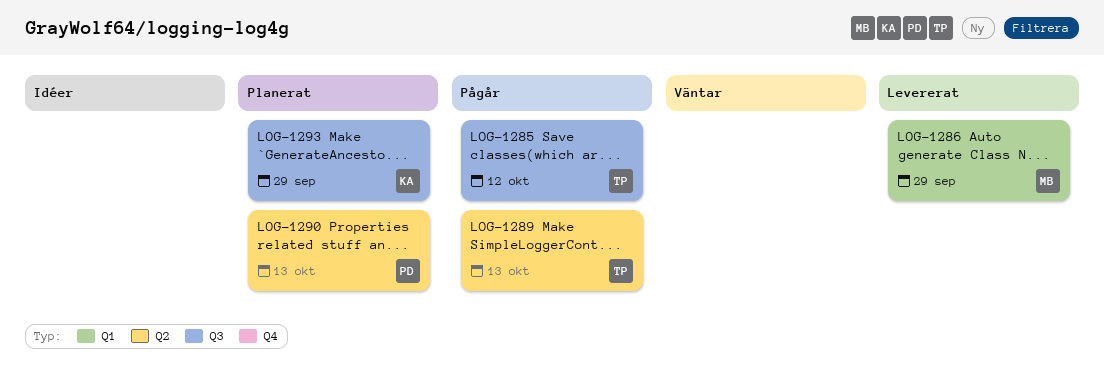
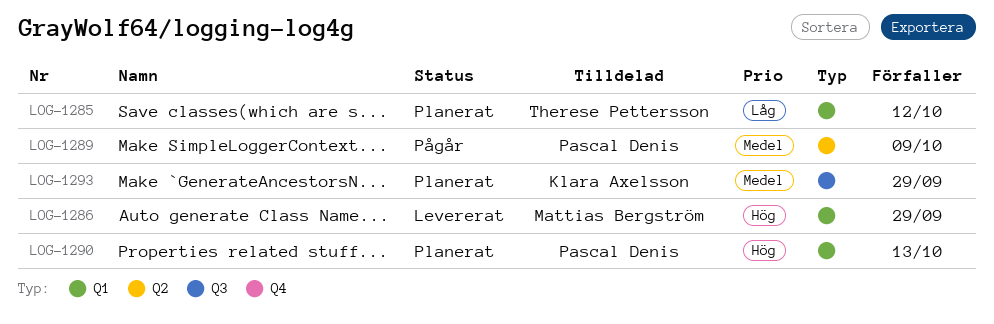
LOG-1285, status: Pågår -> Planerat
LOG-1285, label: Q3 -> Q1
LOG-1289, owner: Therese Pettersson -> Pascal Denis
LOG-1289, due: Oct 13 -> Oct 9
LOG-1290, label: Q2 -> Q1

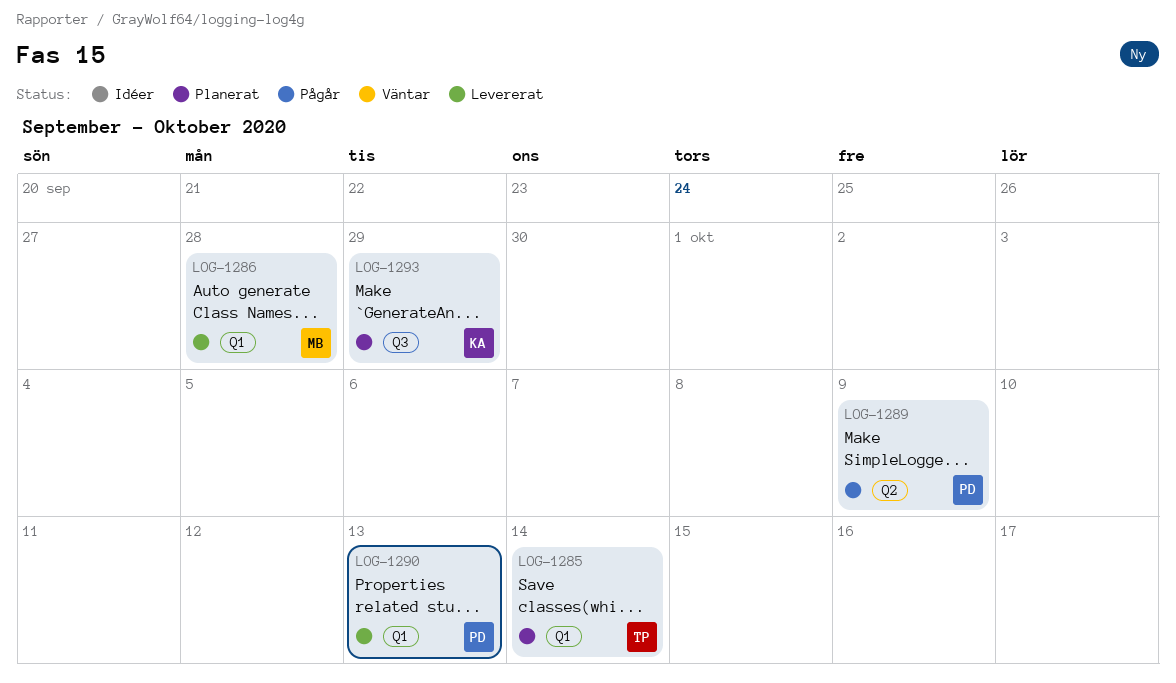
LOG-1285, due: Oct 12 -> Oct 14
LOG-1286, due: Sep 29 -> Sep 28
LOG-1290, status: Planerat -> Levererat

